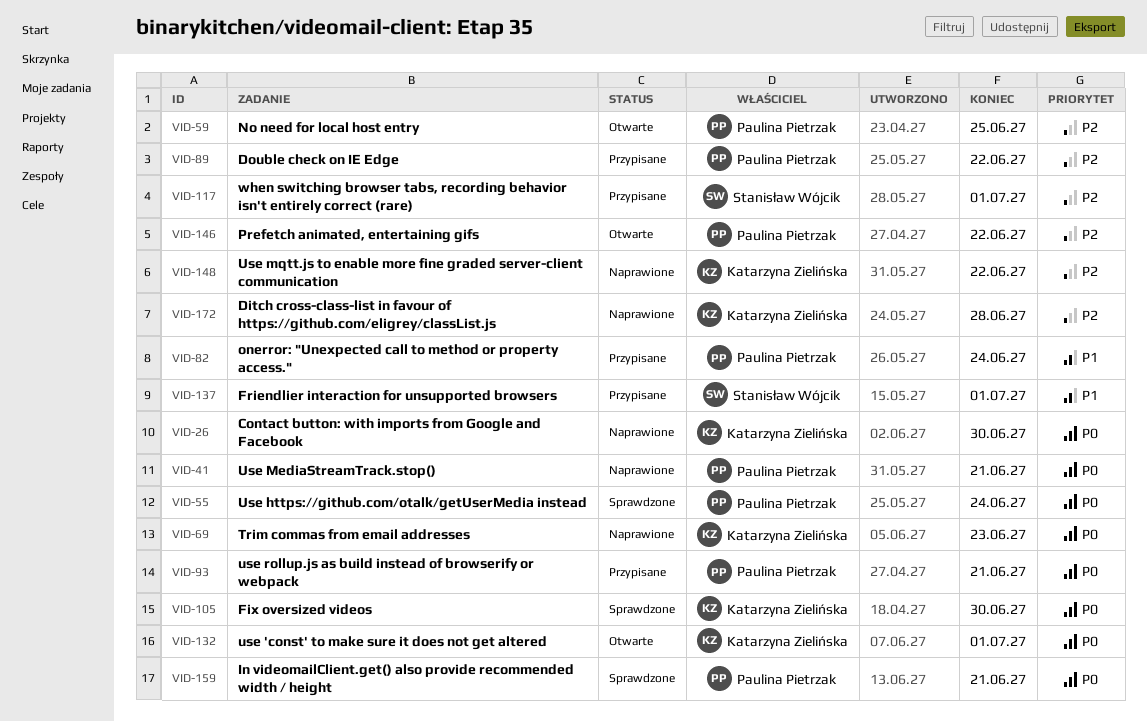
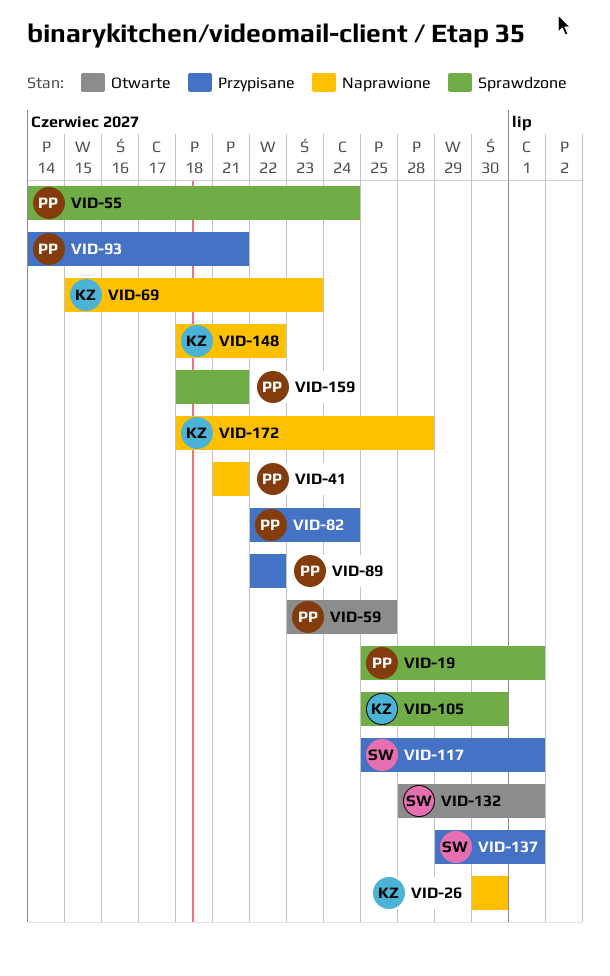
VID-19: none -> present
VID-132, owner: Katarzyna Zielińska -> Stanisław Wójcik
VID-146: present -> none

